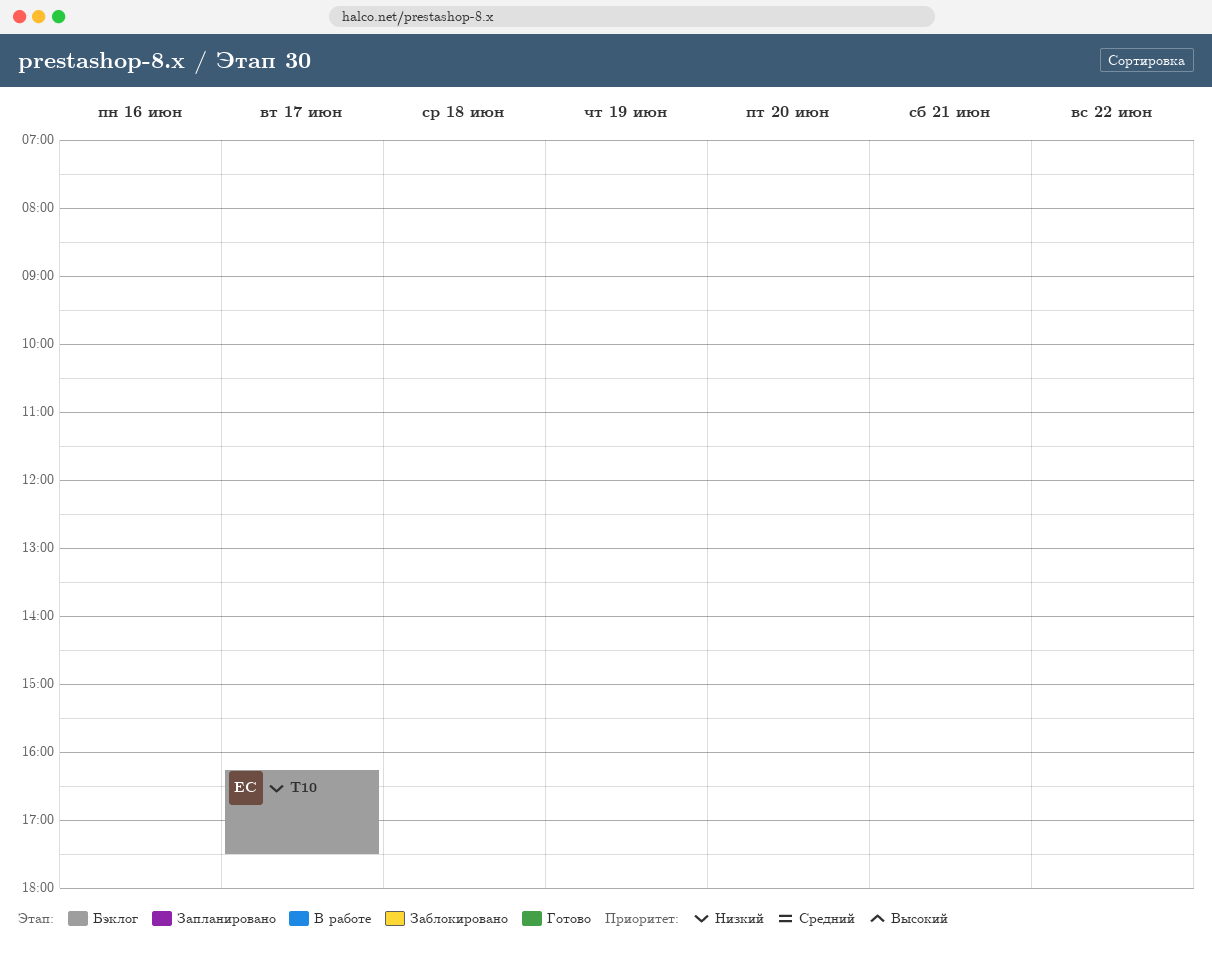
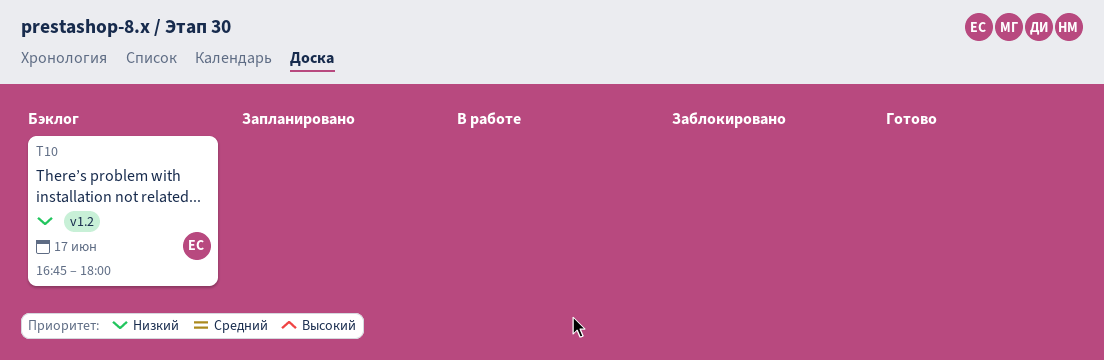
T10, begins: 16:15 -> 16:45
T10, ends: 17:30 -> 18:00

